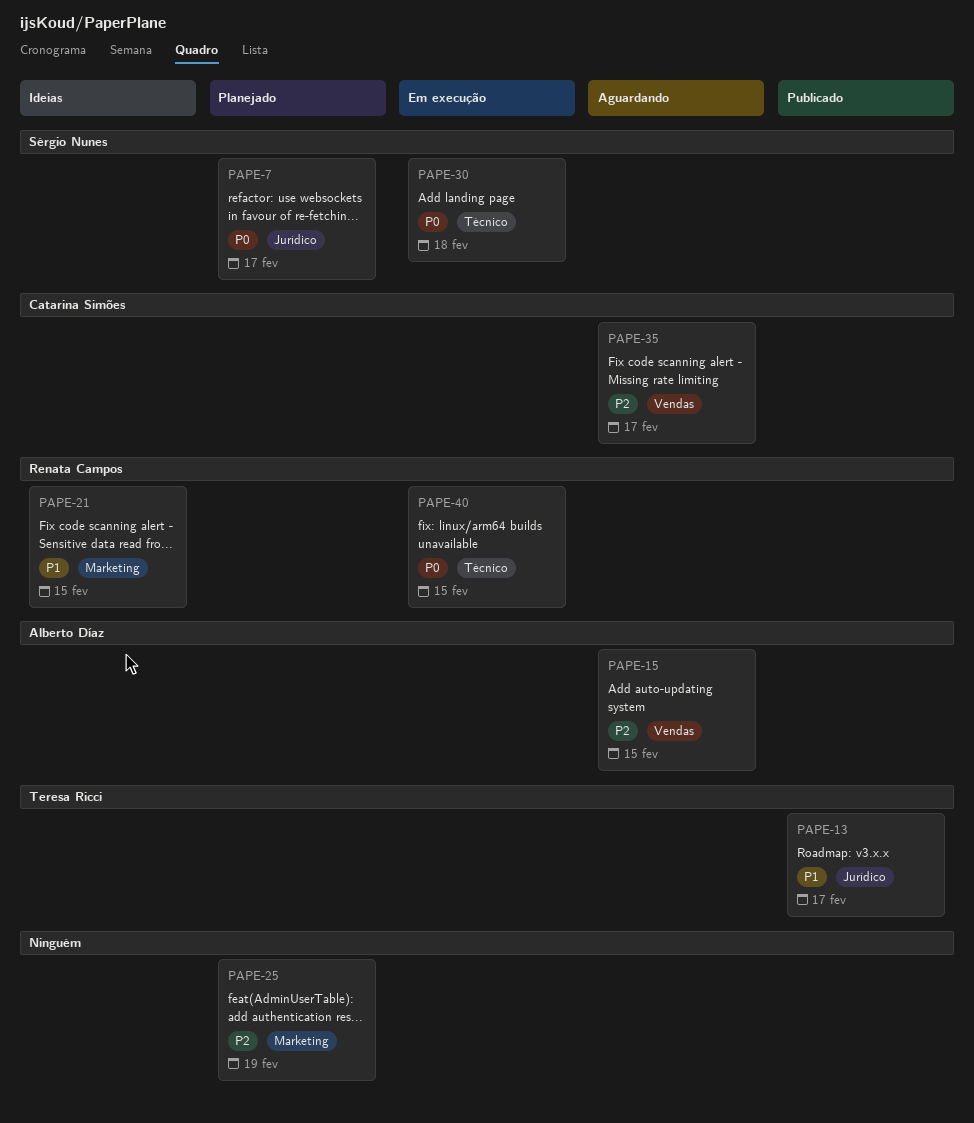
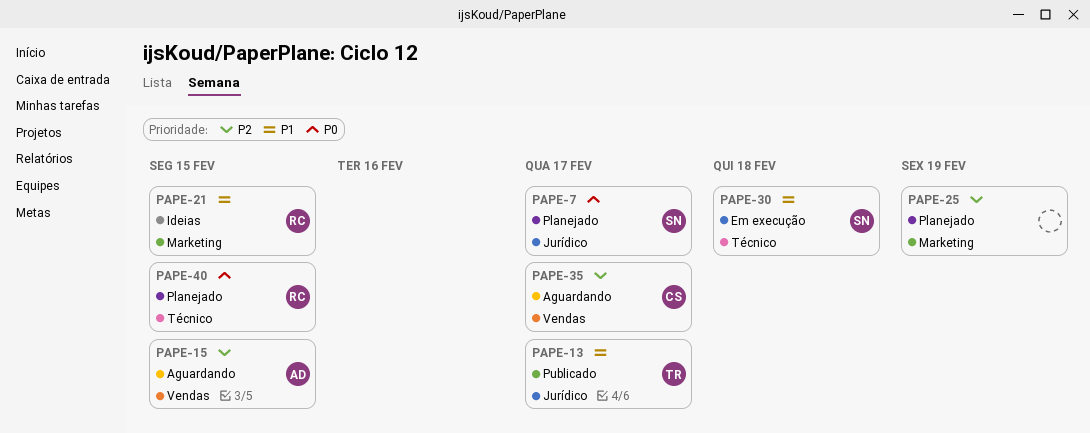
PAPE-30, priority: P0 -> P1
PAPE-40, status: Em execução -> Planejado

